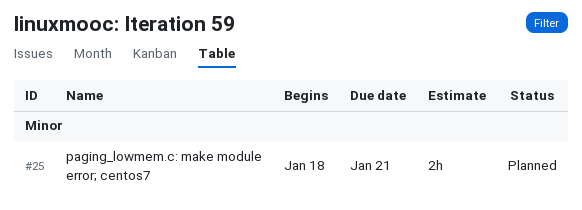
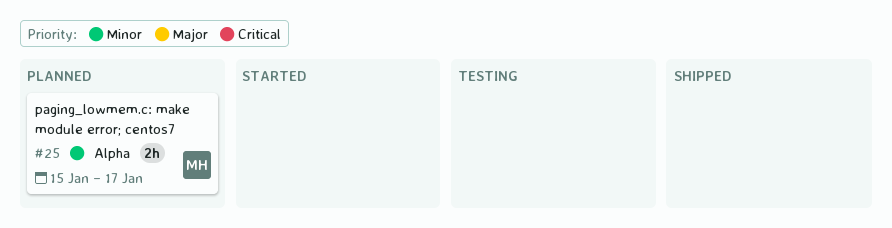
#25, start: Jan 18 -> Jan 15
#25, due: Jan 21 -> Jan 17

